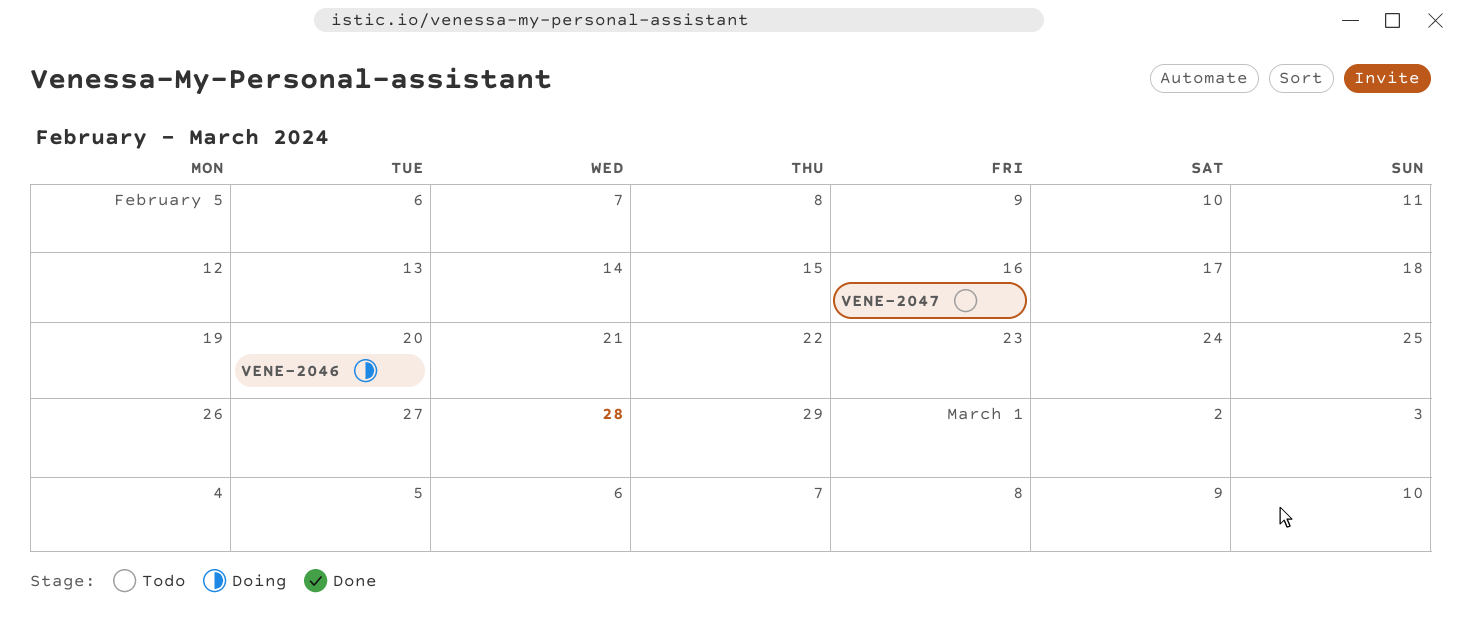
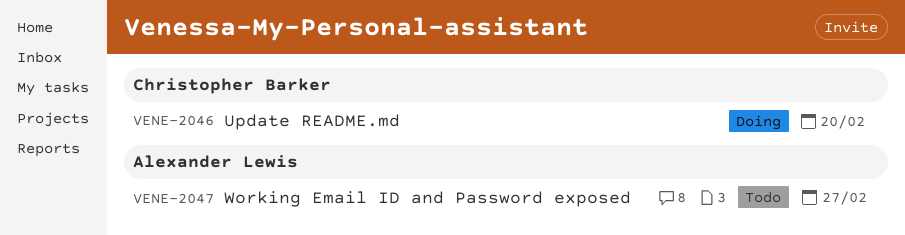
VENE-2047, due: Feb 16 -> Feb 27

